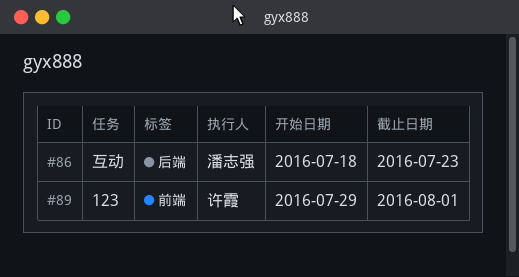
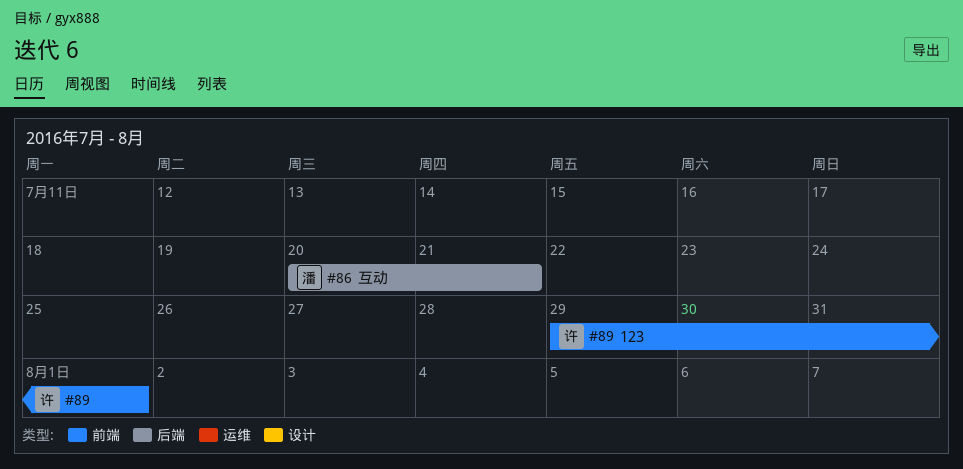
#86, start: Jul 18 -> Jul 20
#86, due: Jul 23 -> Jul 21

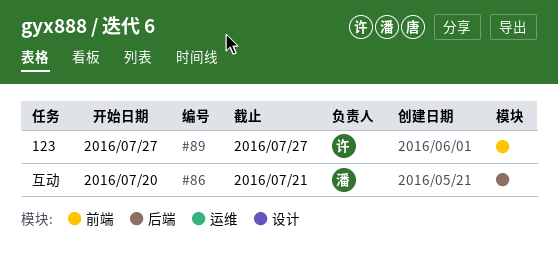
#89, start: Jul 29 -> Jul 27
#89, due: Aug 1 -> Jul 27

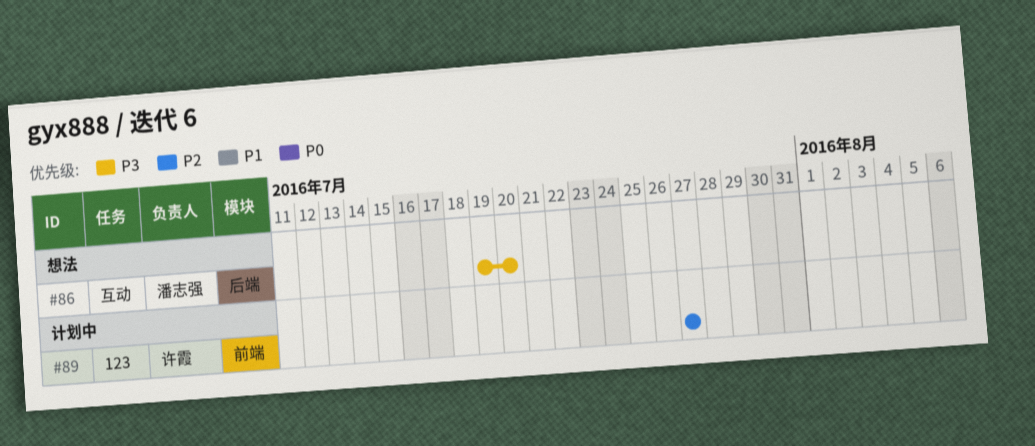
#86, start: Jul 20 -> Jul 19
#86, due: Jul 21 -> Jul 20

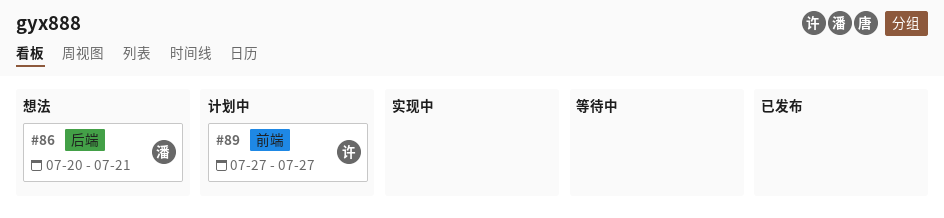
#86, start: Jul 19 -> Jul 20
#86, due: Jul 20 -> Jul 21

